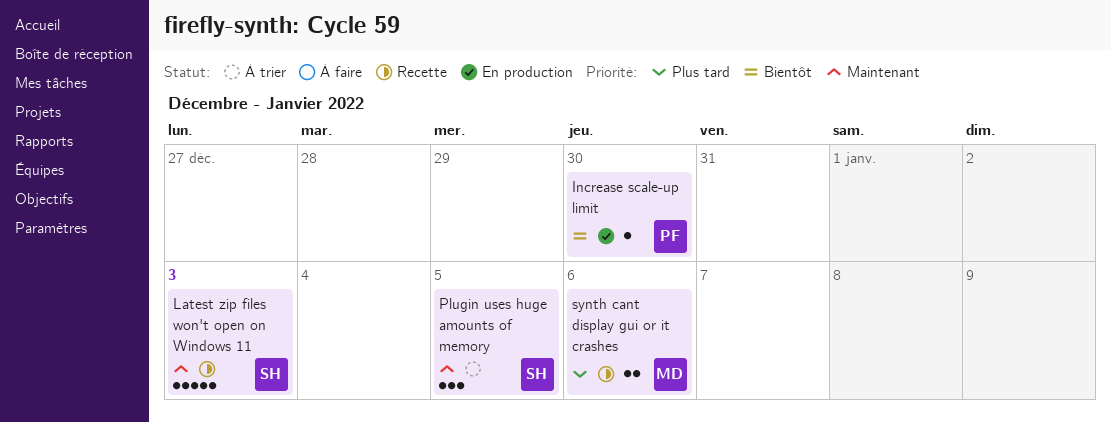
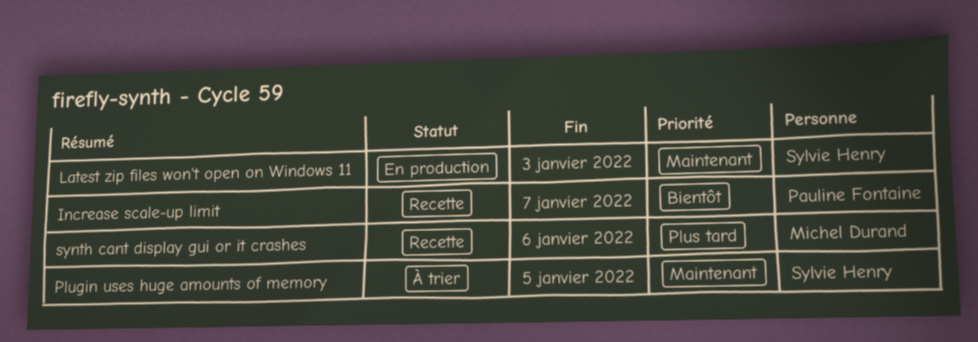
Increase scale-up limit, status: En production -> Recette
Increase scale-up limit, due: Dec 30 -> Jan 7
Latest zip files won't open on Windows 11, status: Recette -> En production

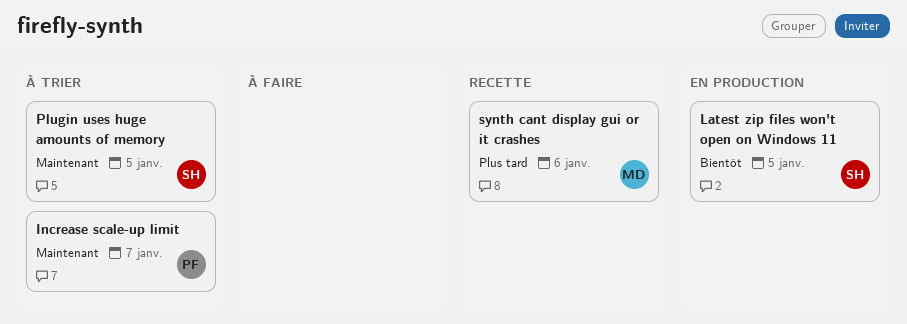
Increase scale-up limit, status: Recette -> À trier
Increase scale-up limit, priority: Bientôt -> Maintenant
Latest zip files won't open on Windows 11, priority: Maintenant -> Bientôt
Latest zip files won't open on Windows 11, due: Jan 3 -> Jan 5

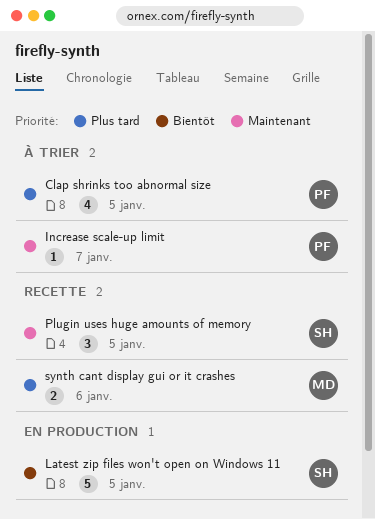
Clap shrinks too abnormal size: none -> present
Plugin uses huge amounts of memory, status: À trier -> Recette

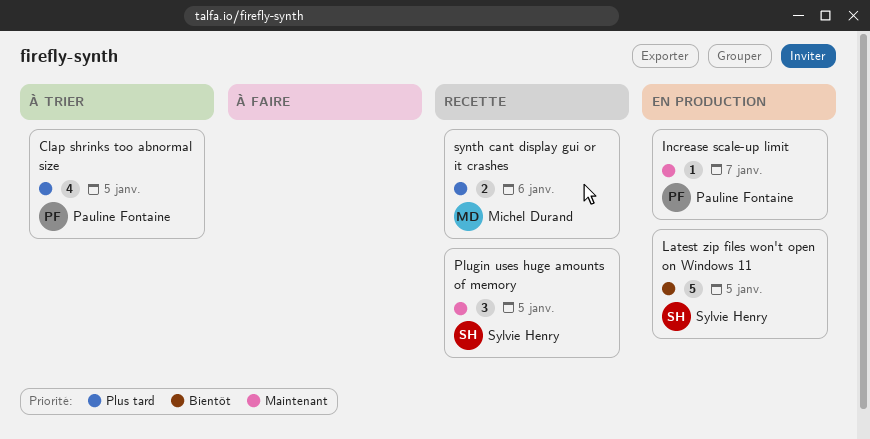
Increase scale-up limit, status: À trier -> En production

